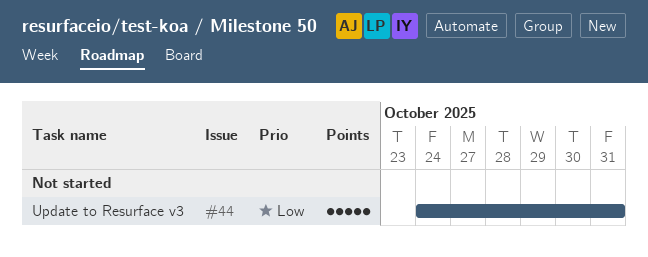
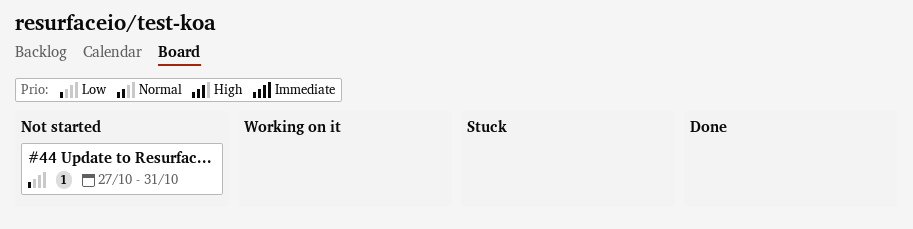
#44, estimate: 5 -> 1
#44, start: Oct 24 -> Oct 27

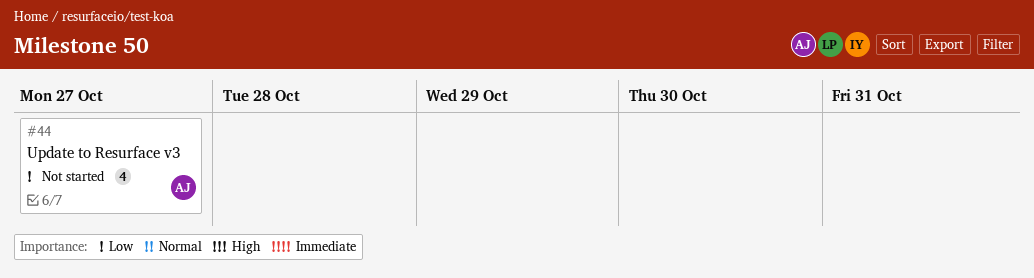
#44, estimate: 1 -> 4
#44, due: Oct 31 -> Oct 27

